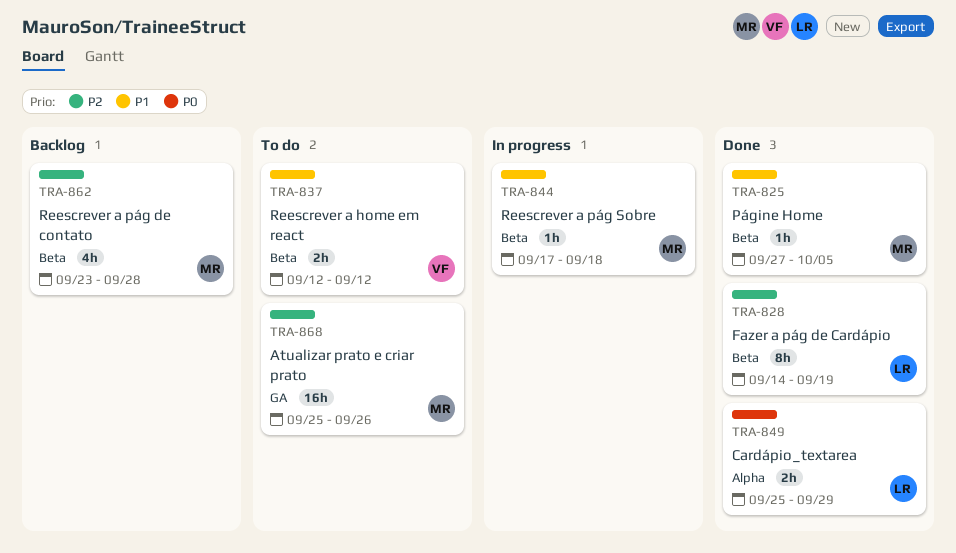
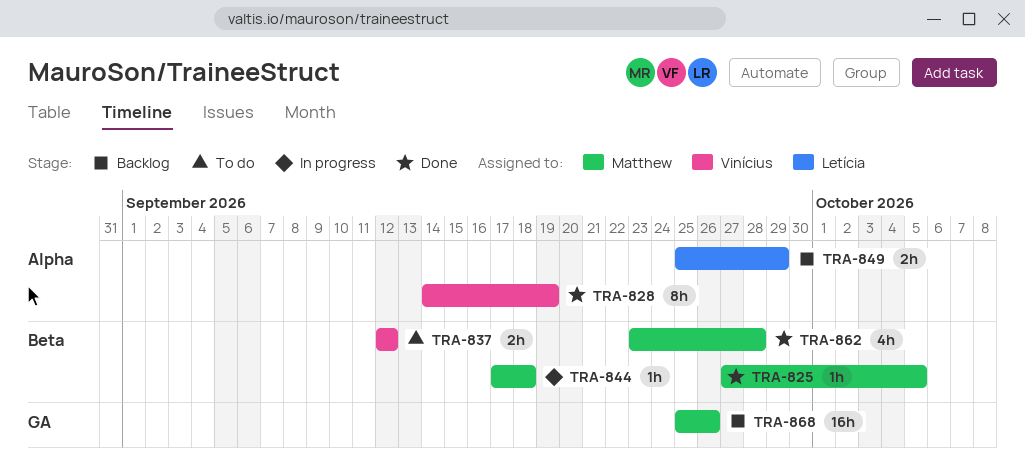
TRA-828, owner: Letícia -> Vinícius
TRA-828, label: Beta -> Alpha
TRA-849, status: Done -> Backlog
TRA-862, status: Backlog -> Done
TRA-868, status: To do -> Backlog

